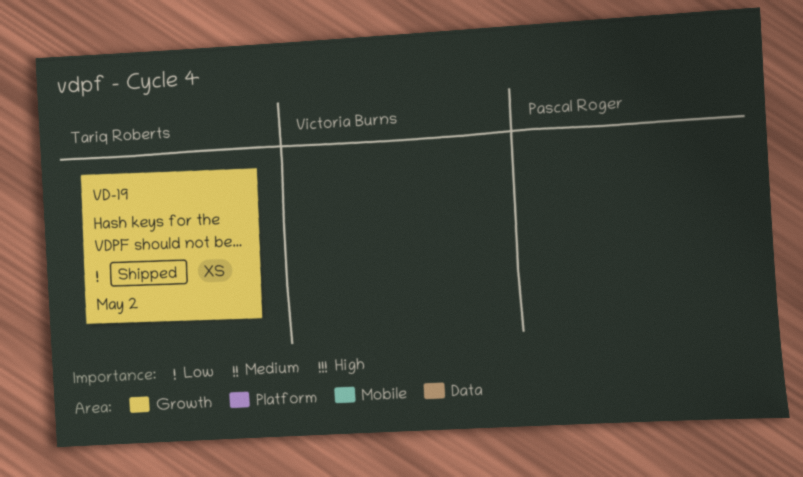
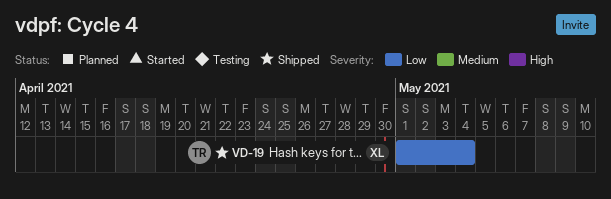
VD-19, estimate: XS -> XL
VD-19, due: May 2 -> May 4

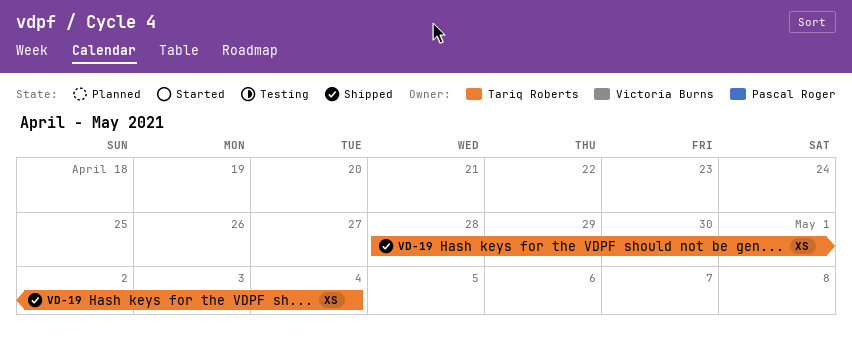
VD-19, estimate: XL -> XS
VD-19, start: May 1 -> Apr 28

